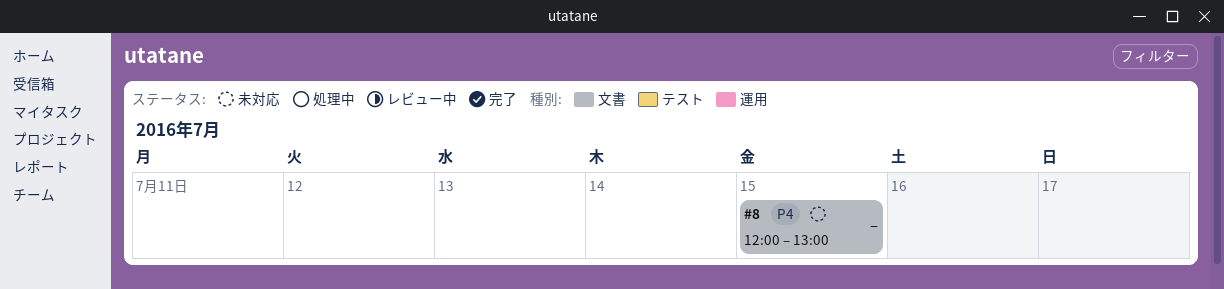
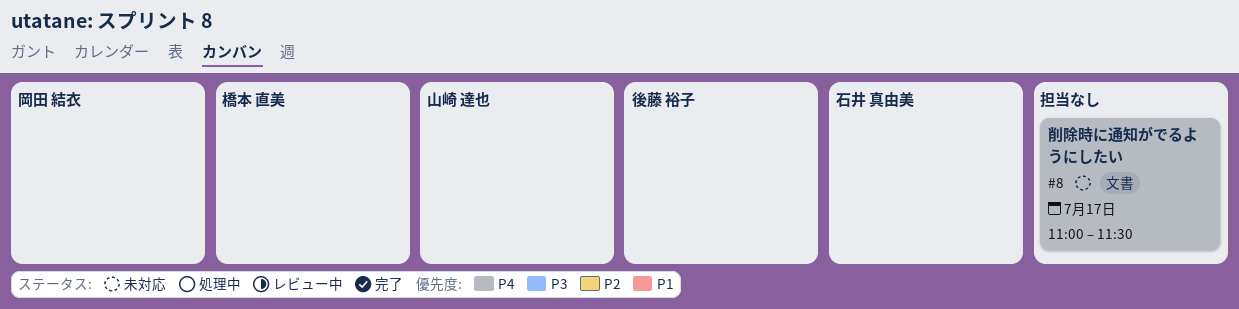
#8, day: Jul 15 -> Jul 17
#8, begins: 12:00 -> 11:00
#8, ends: 13:00 -> 11:30

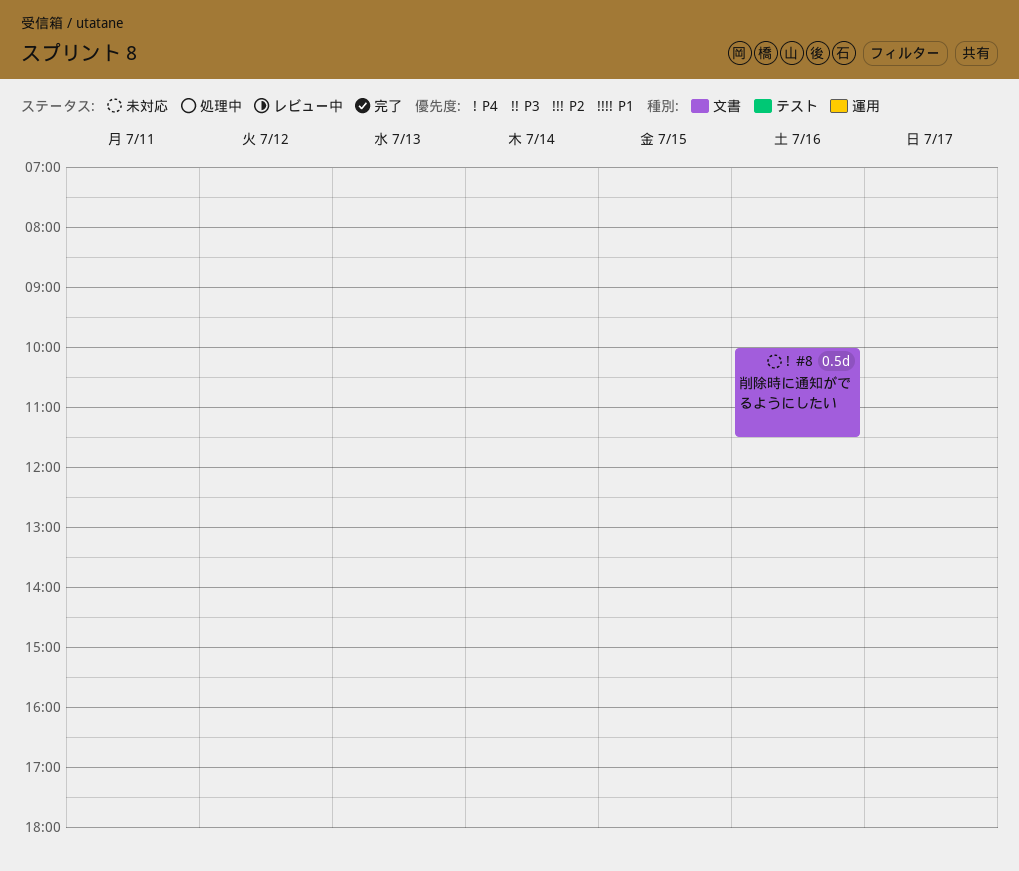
#8, day: Jul 17 -> Jul 16
#8, begins: 11:00 -> 10:00

